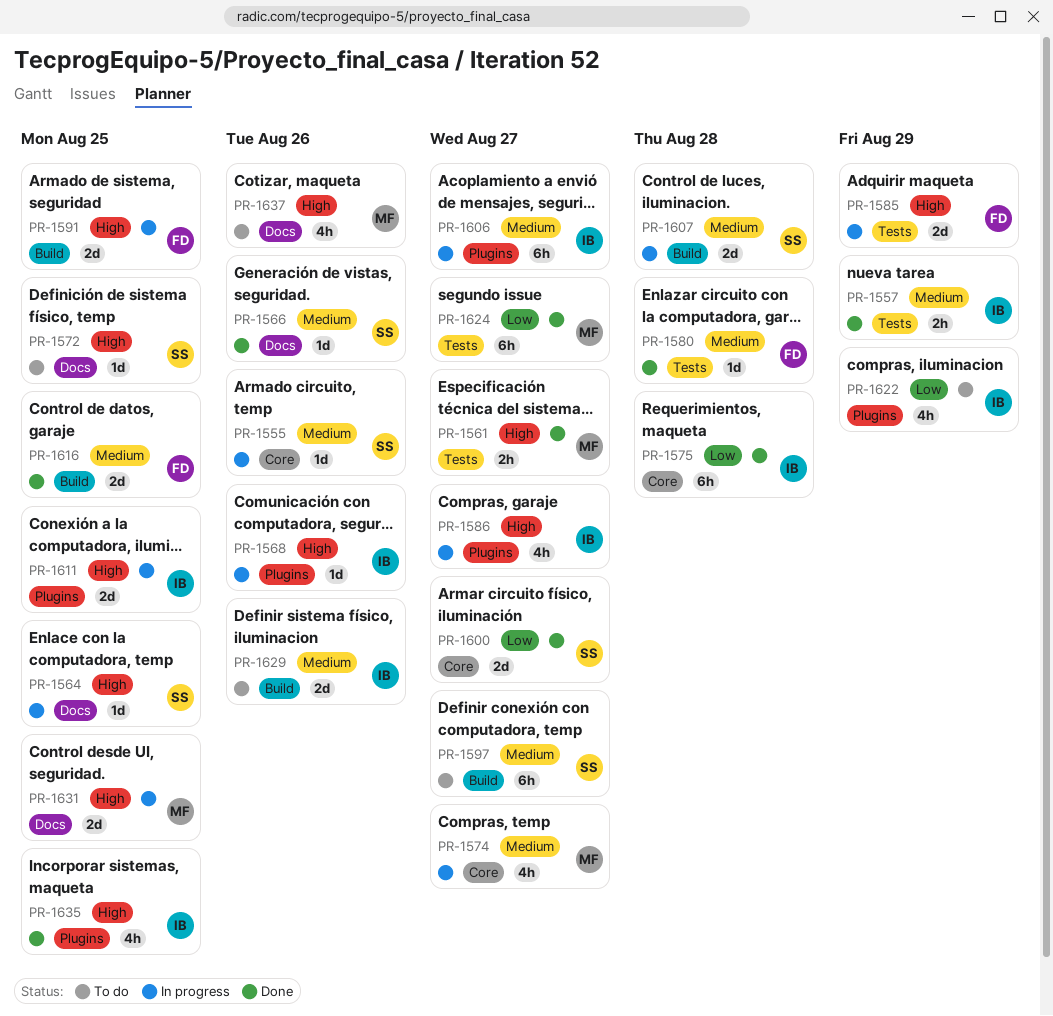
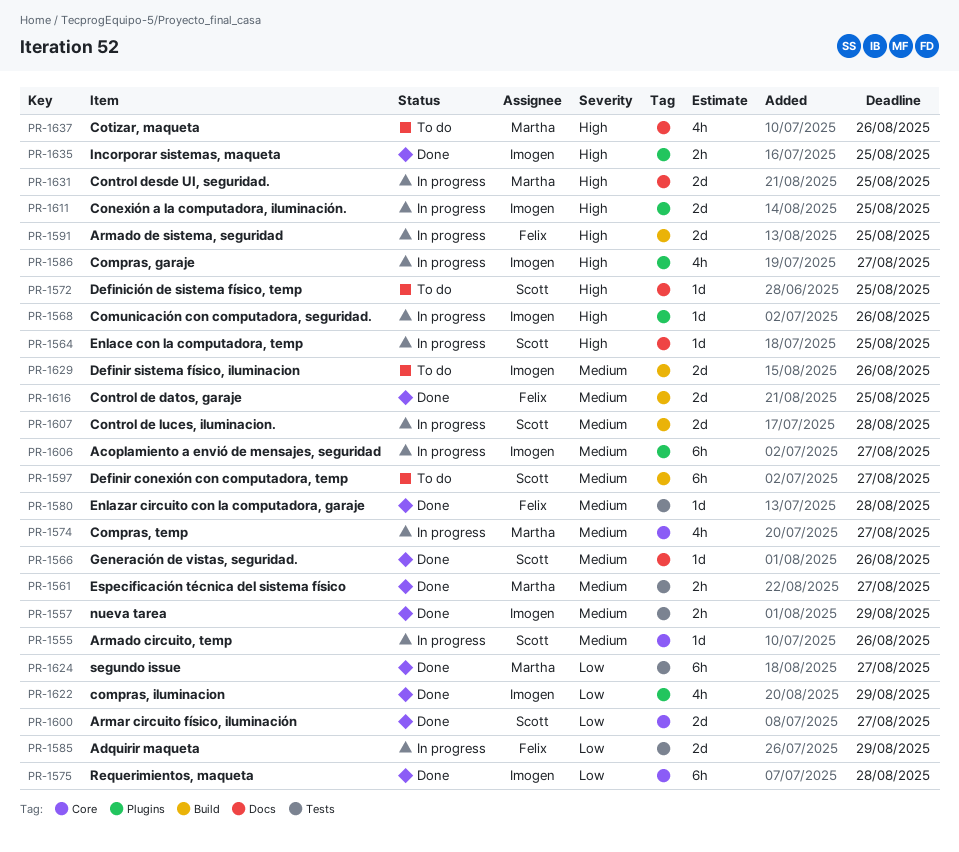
PR-1561, priority: High -> Medium
PR-1585, priority: High -> Low
PR-1622, status: To do -> Done
PR-1635, estimate: 4h -> 2h

